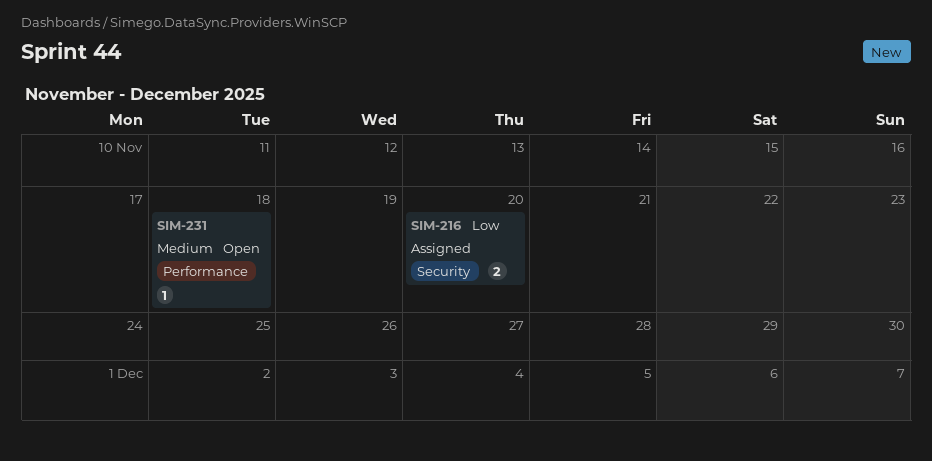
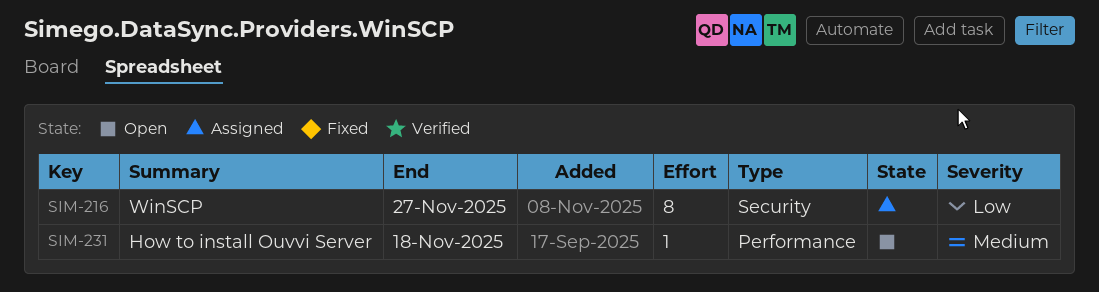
SIM-216, estimate: 2 -> 8
SIM-216, due: Nov 20 -> Nov 27

